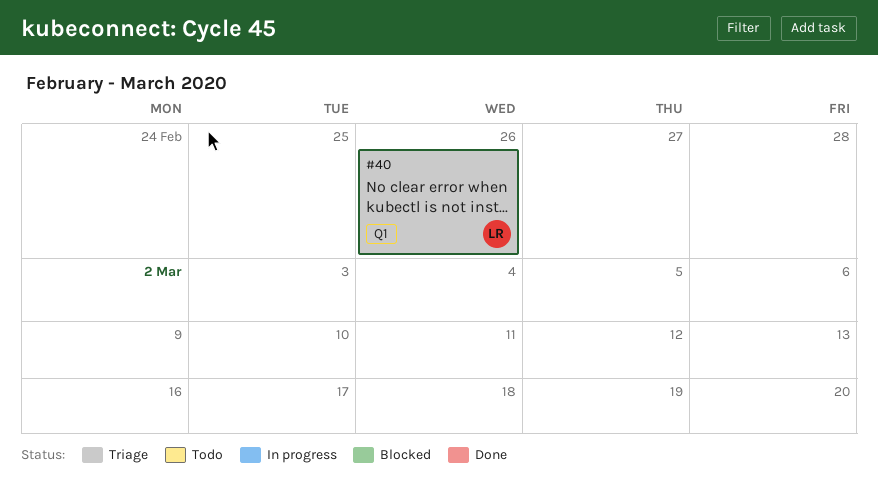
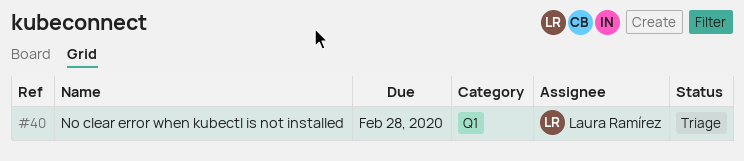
#40, due: Feb 26 -> Feb 28

